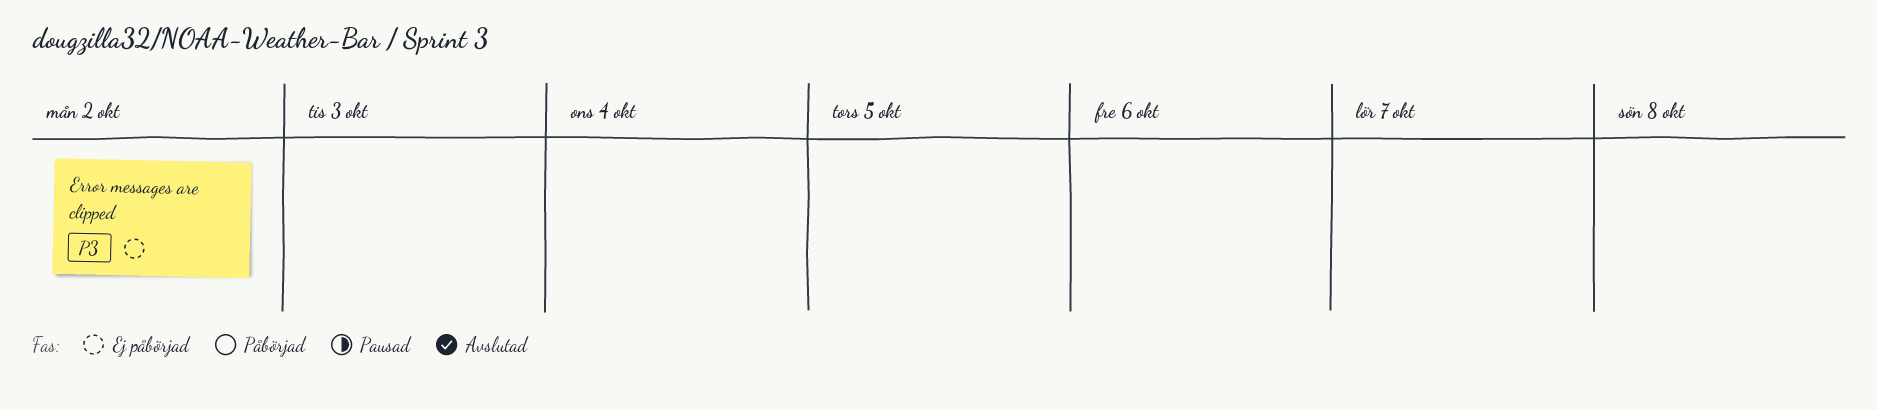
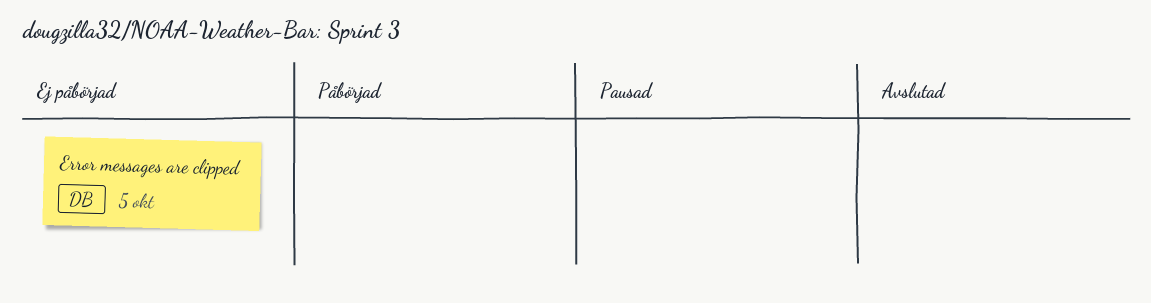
Error messages are clipped, due: Oct 2 -> Oct 5

